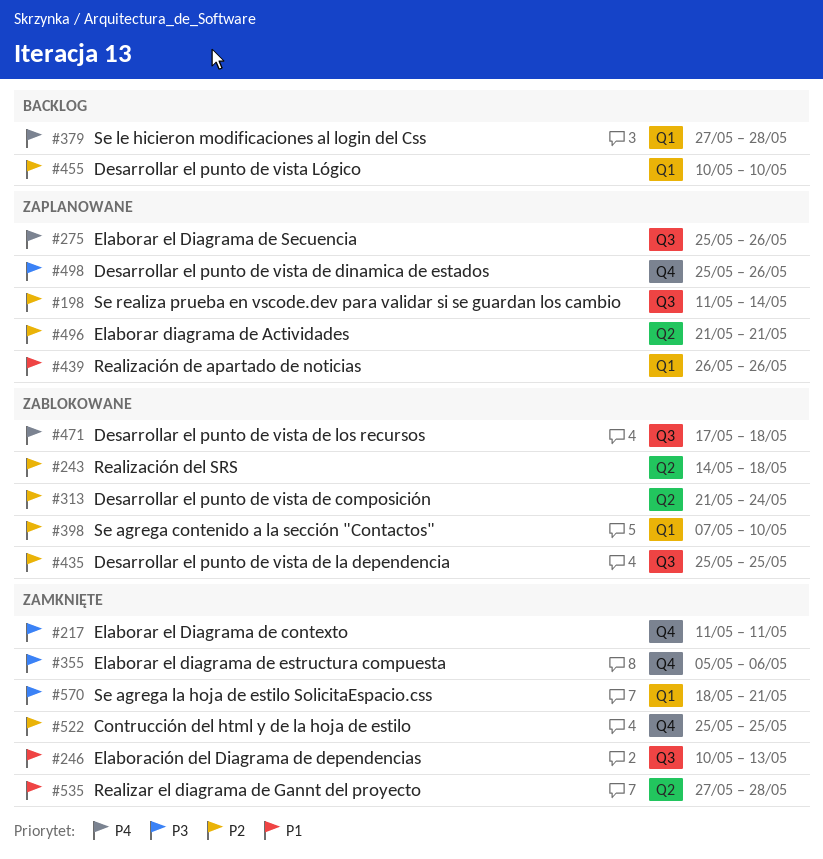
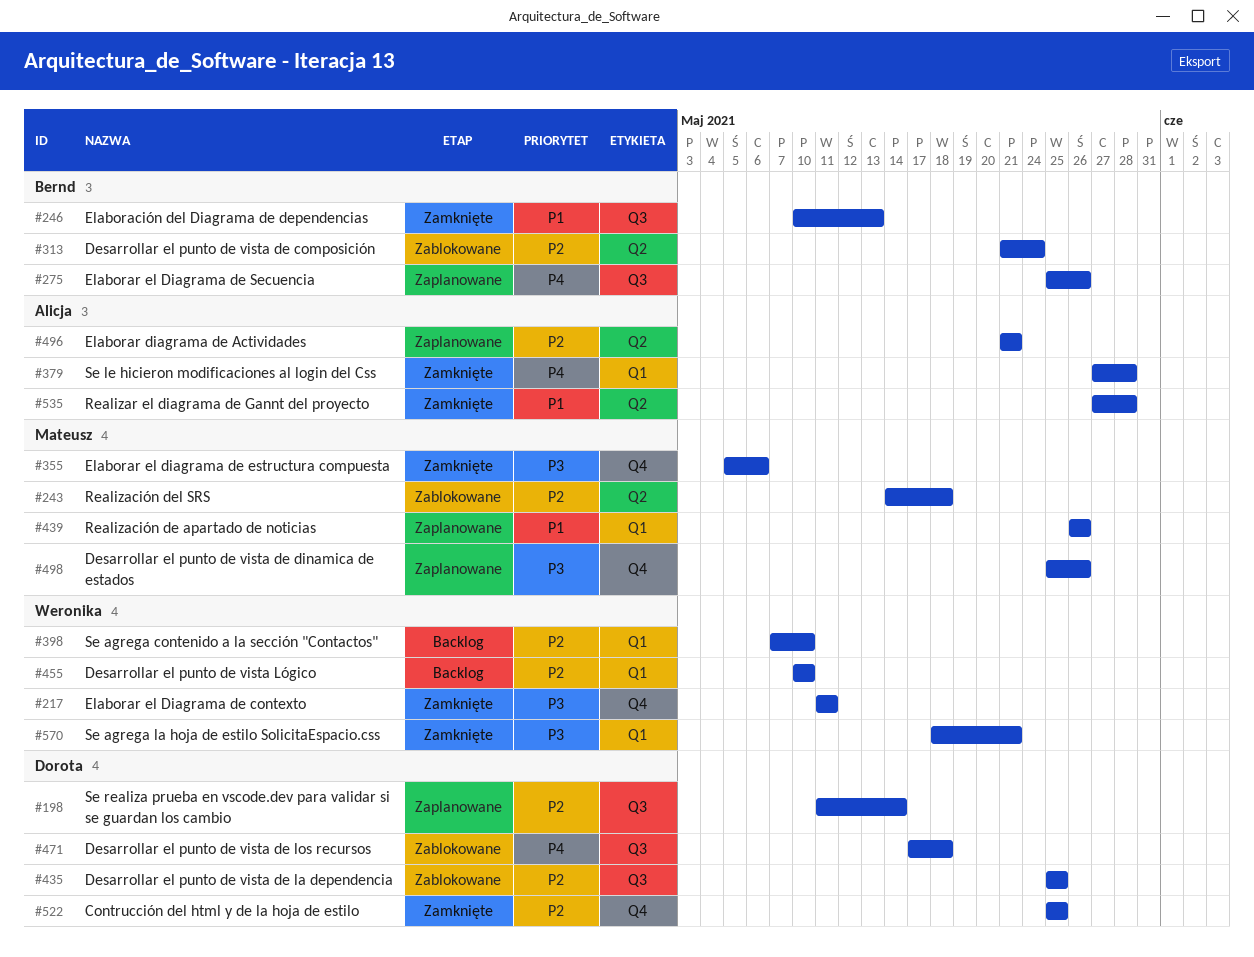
#379, status: Backlog -> Zamknięte
#398, status: Zablokowane -> Backlog

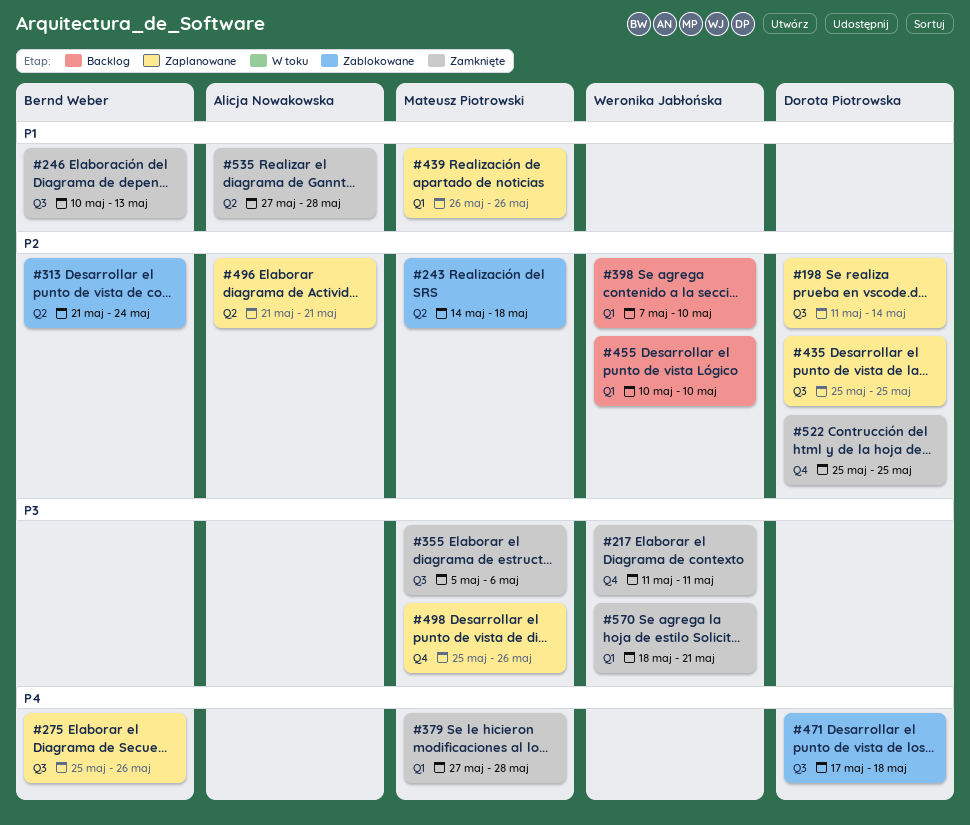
#355, label: Q4 -> Q3
#379, owner: Alicja Nowakowska -> Mateusz Piotrowski
#435, status: Zablokowane -> Zaplanowane

